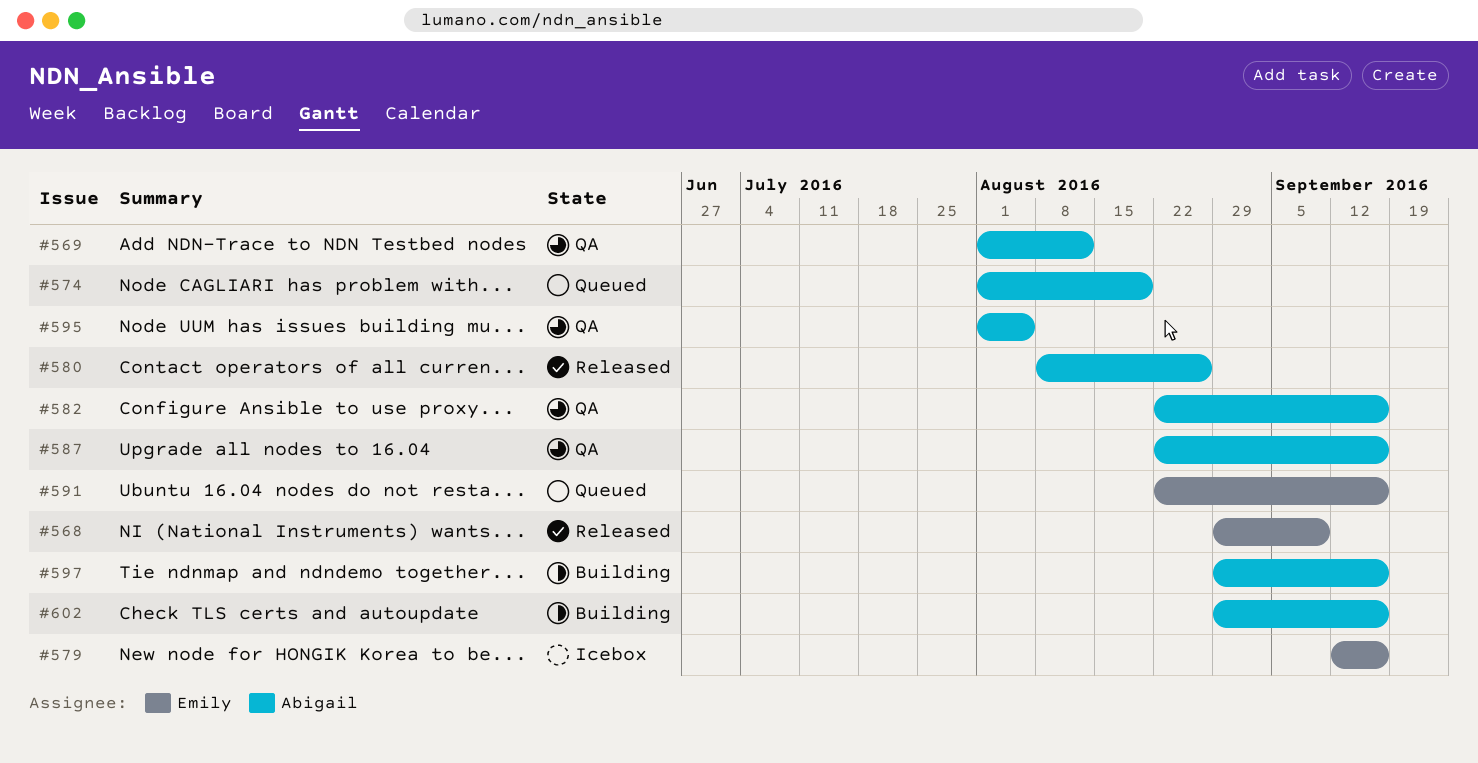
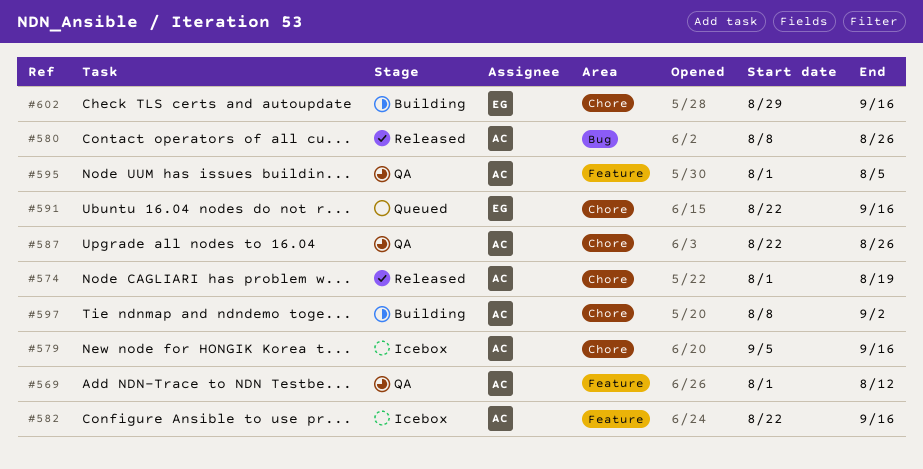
#568: present -> none
#574, status: Queued -> Released
#579, owner: Emily -> Abigail
#579, start: Sep 12 -> Sep 5
#582, status: QA -> Icebox
#587, due: Sep 16 -> Aug 26
#597, start: Aug 29 -> Aug 8
#597, due: Sep 16 -> Sep 2
#602, owner: Abigail -> Emily

